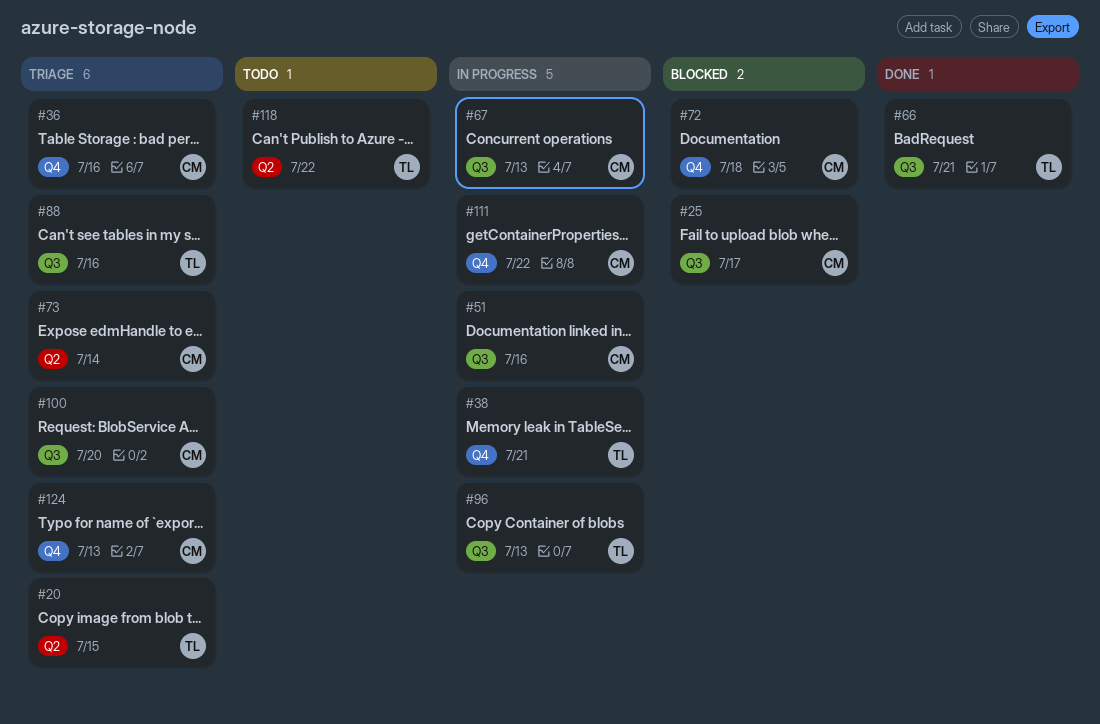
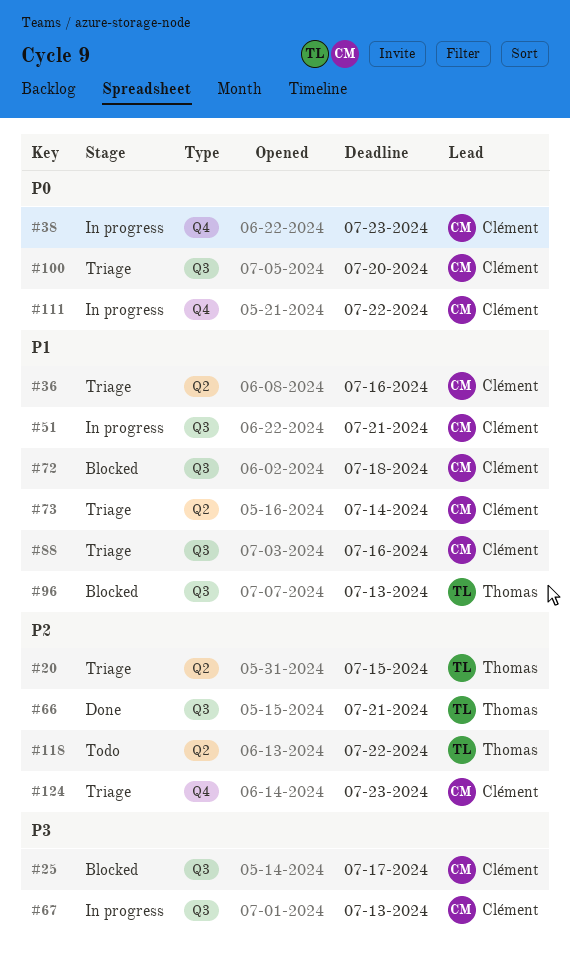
#36, label: Q4 -> Q2
#38, owner: Thomas -> Clément
#38, due: Jul 21 -> Jul 23
#51, due: Jul 16 -> Jul 21
#72, label: Q4 -> Q3
#88, owner: Thomas -> Clément
#96, status: In progress -> Blocked
#124, due: Jul 13 -> Jul 23

